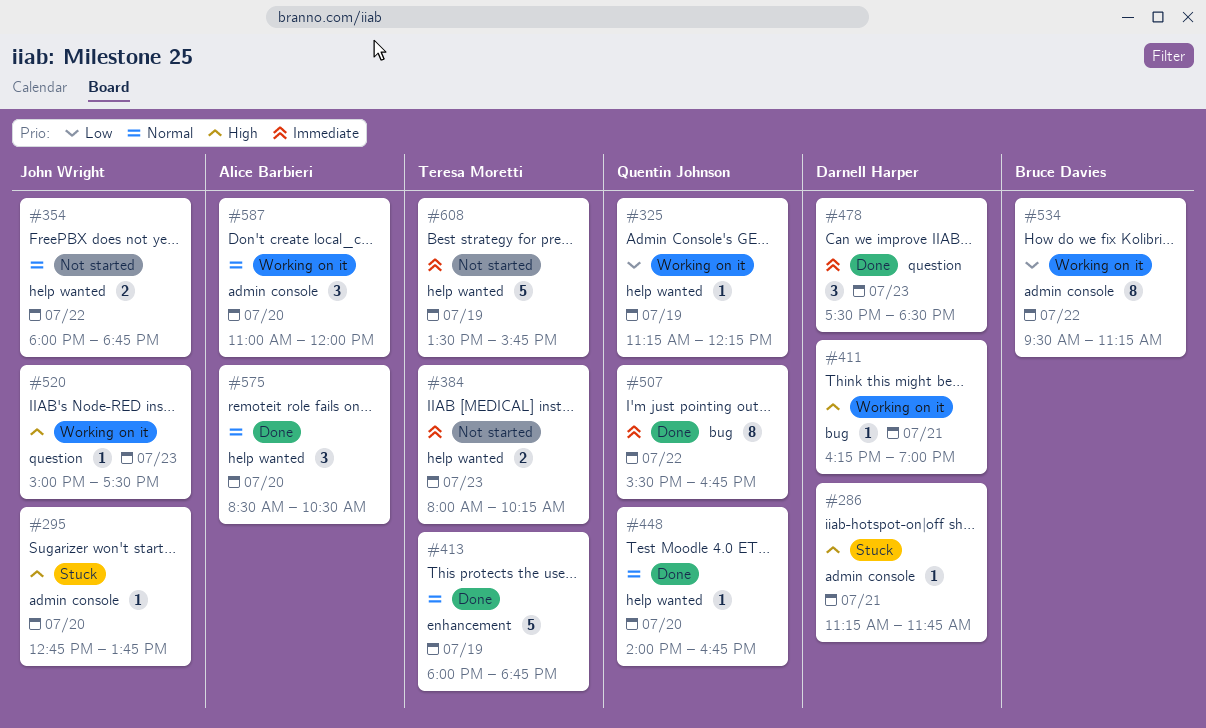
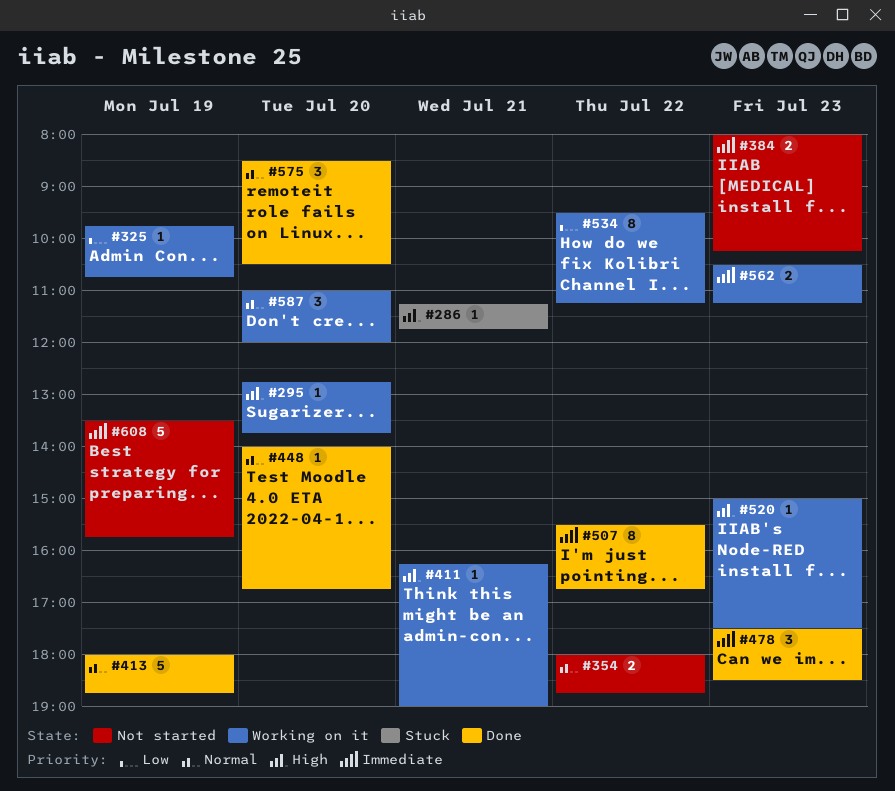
#295, status: Stuck -> Working on it
#325, begins: 11:15 -> 09:45
#325, ends: 12:15 -> 10:45
#562: none -> present

